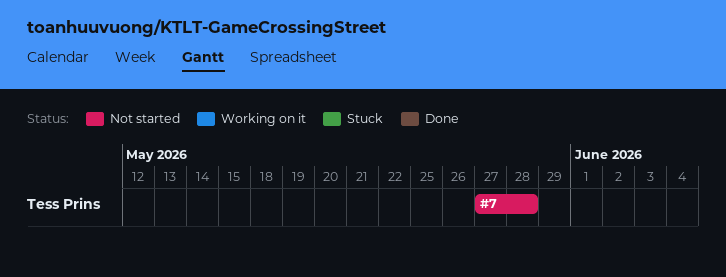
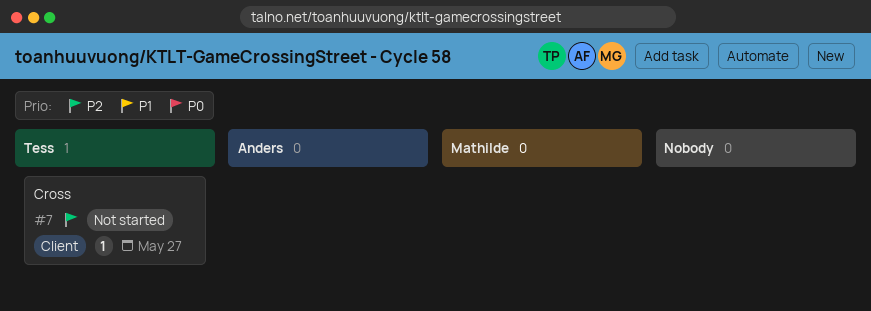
#7, due: May 28 -> May 27

